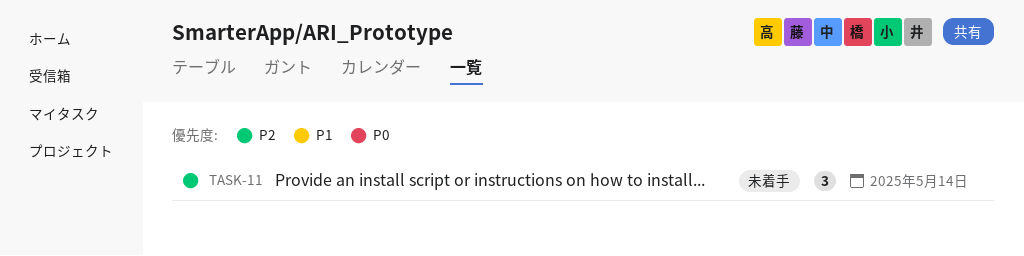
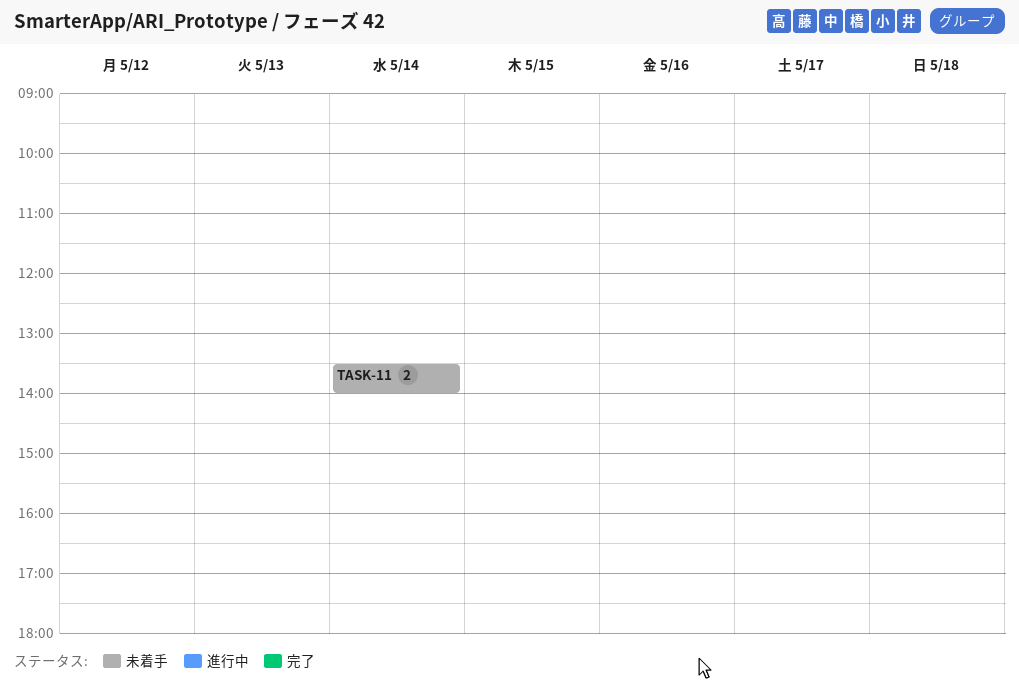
TASK-11, estimate: 3 -> 2

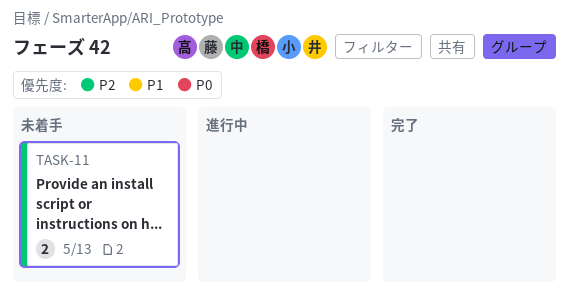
TASK-11, day: May 14 -> May 13

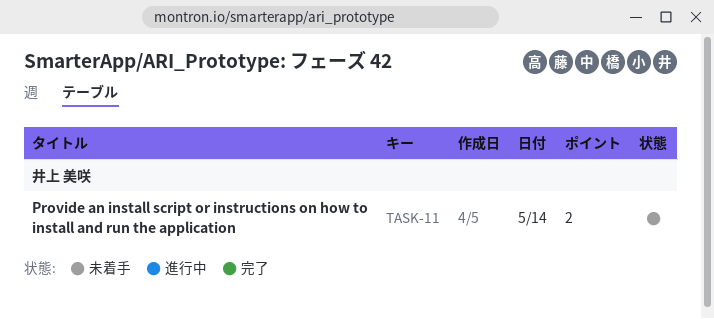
TASK-11, day: May 13 -> May 14

